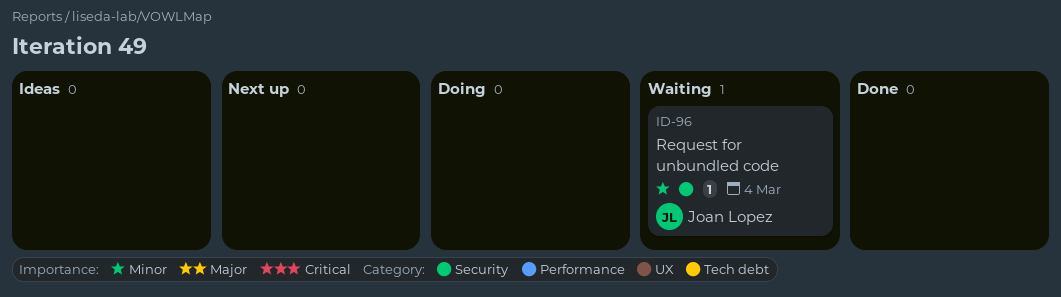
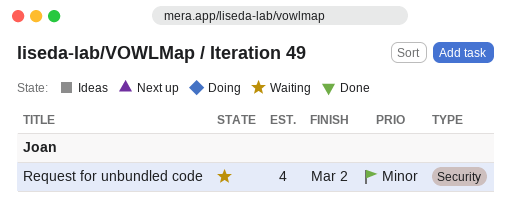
Request for unbundled code, estimate: 1 -> 4
Request for unbundled code, due: Mar 4 -> Mar 2

